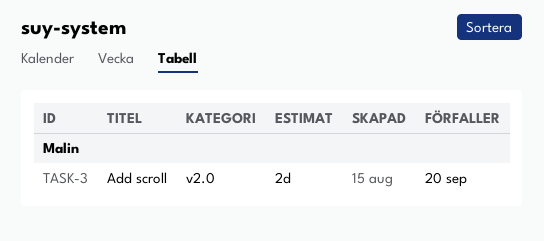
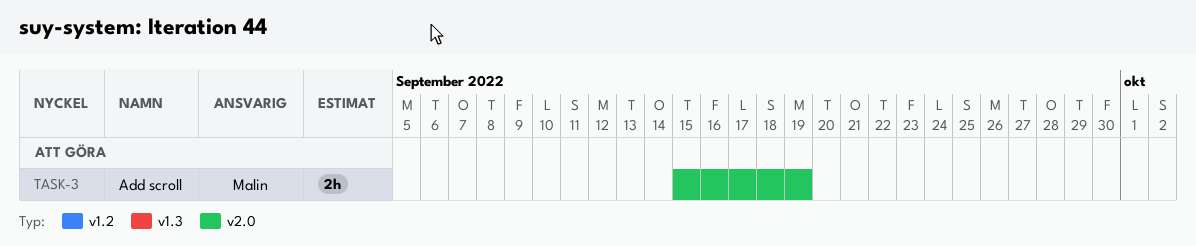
TASK-3, estimate: 2d -> 2h
TASK-3, due: Sep 20 -> Sep 19

